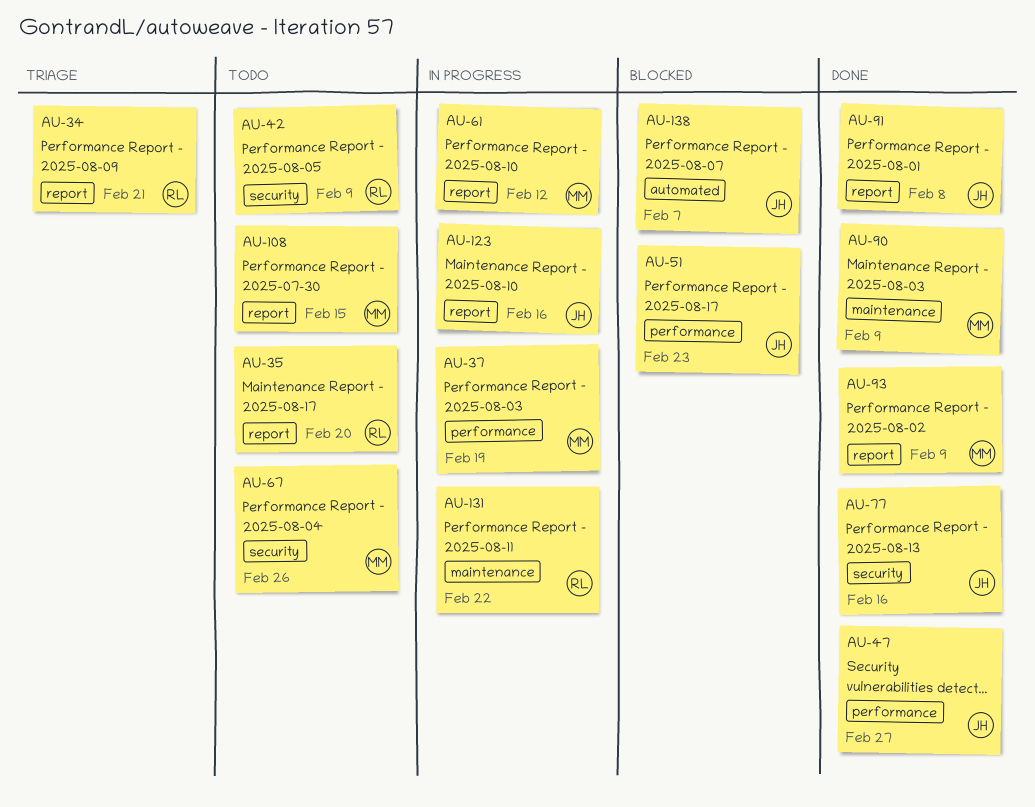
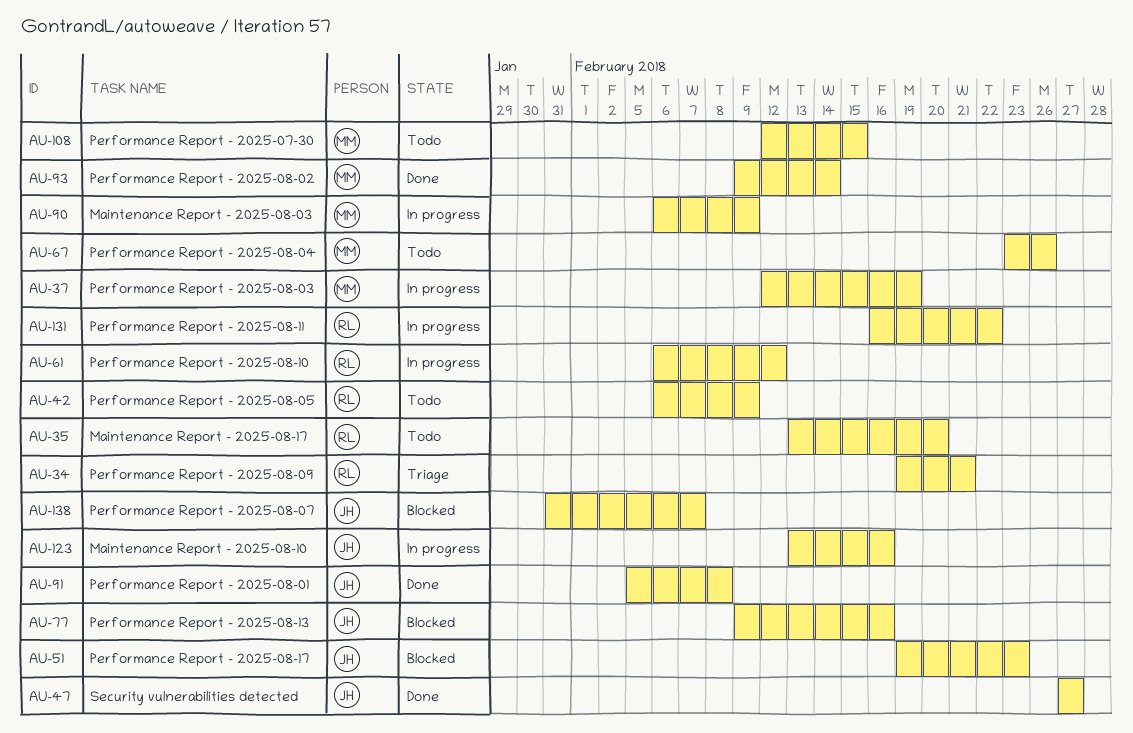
AU-61, owner: MM -> RL
AU-77, status: Done -> Blocked
AU-90, status: Done -> In progress
AU-93, due: Feb 9 -> Feb 14

